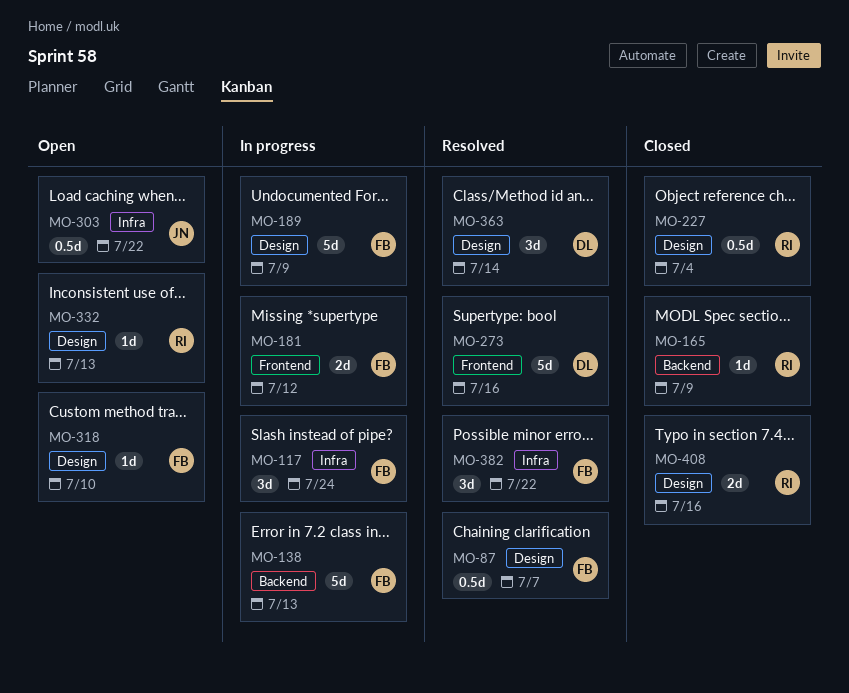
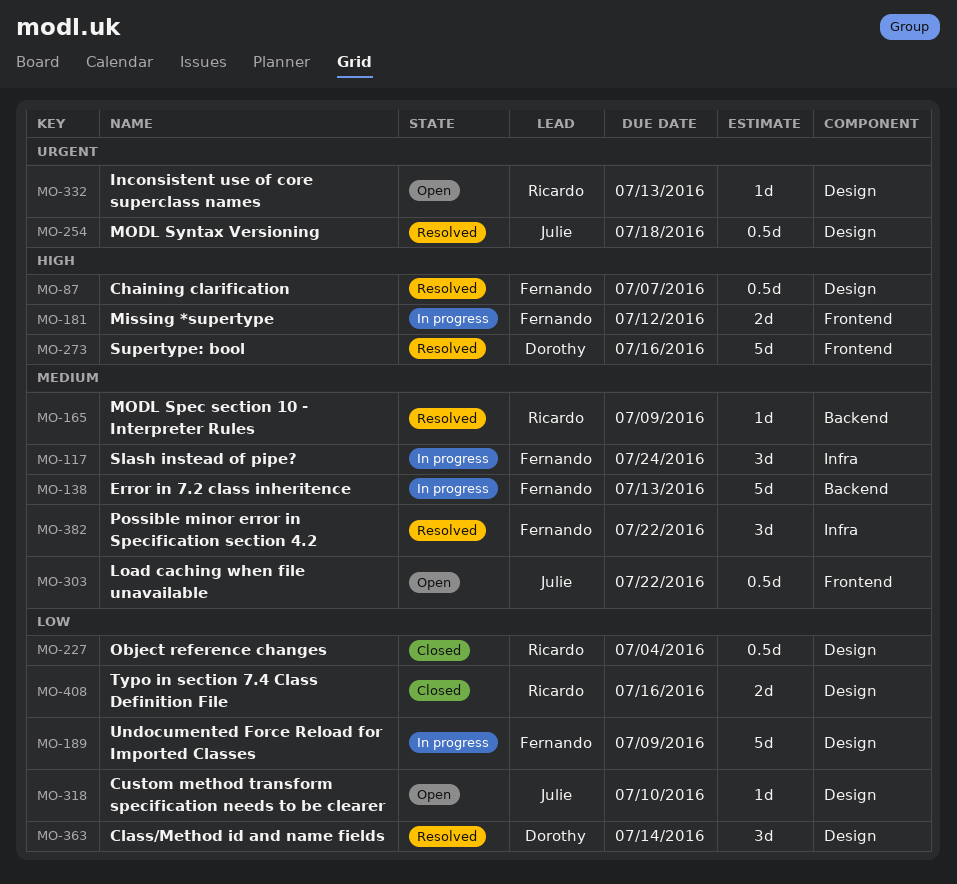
MO-165, status: Closed -> Resolved
MO-254: none -> present
MO-303, label: Infra -> Frontend
MO-318, owner: Fernando -> Julie

